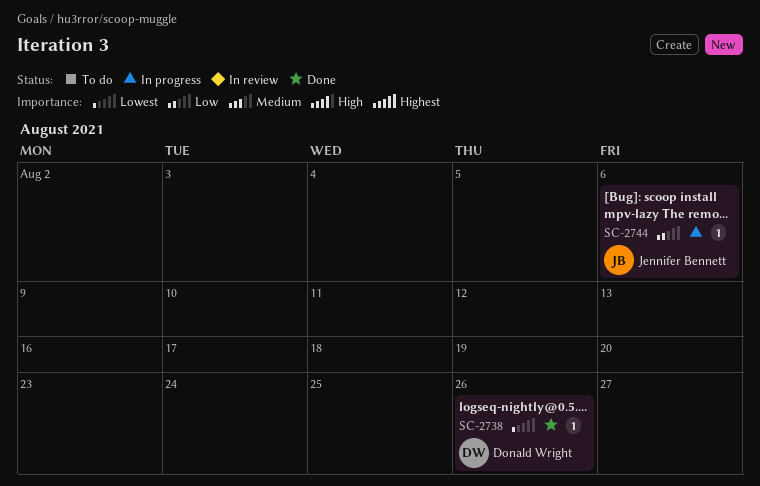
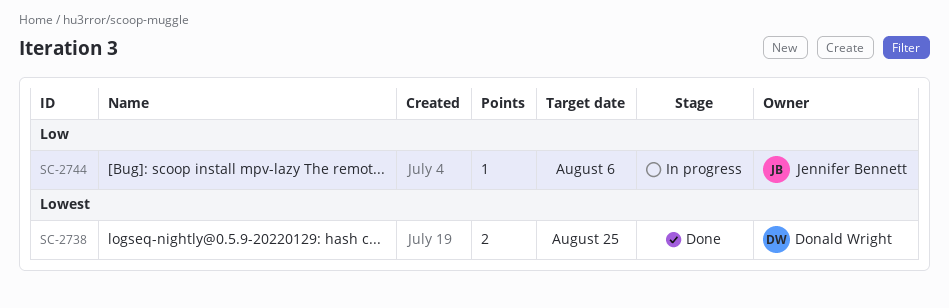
SC-2738, estimate: 1 -> 2
SC-2738, due: Aug 26 -> Aug 25

